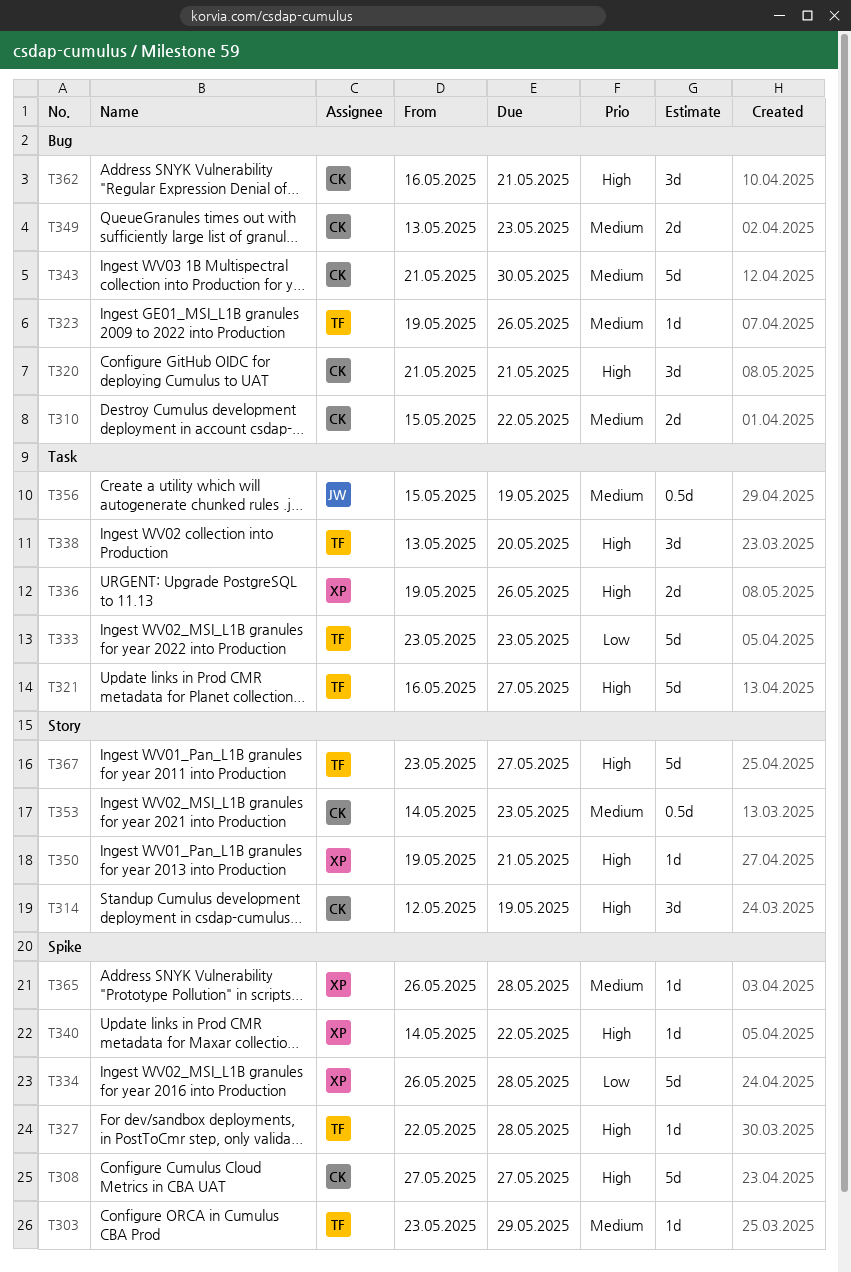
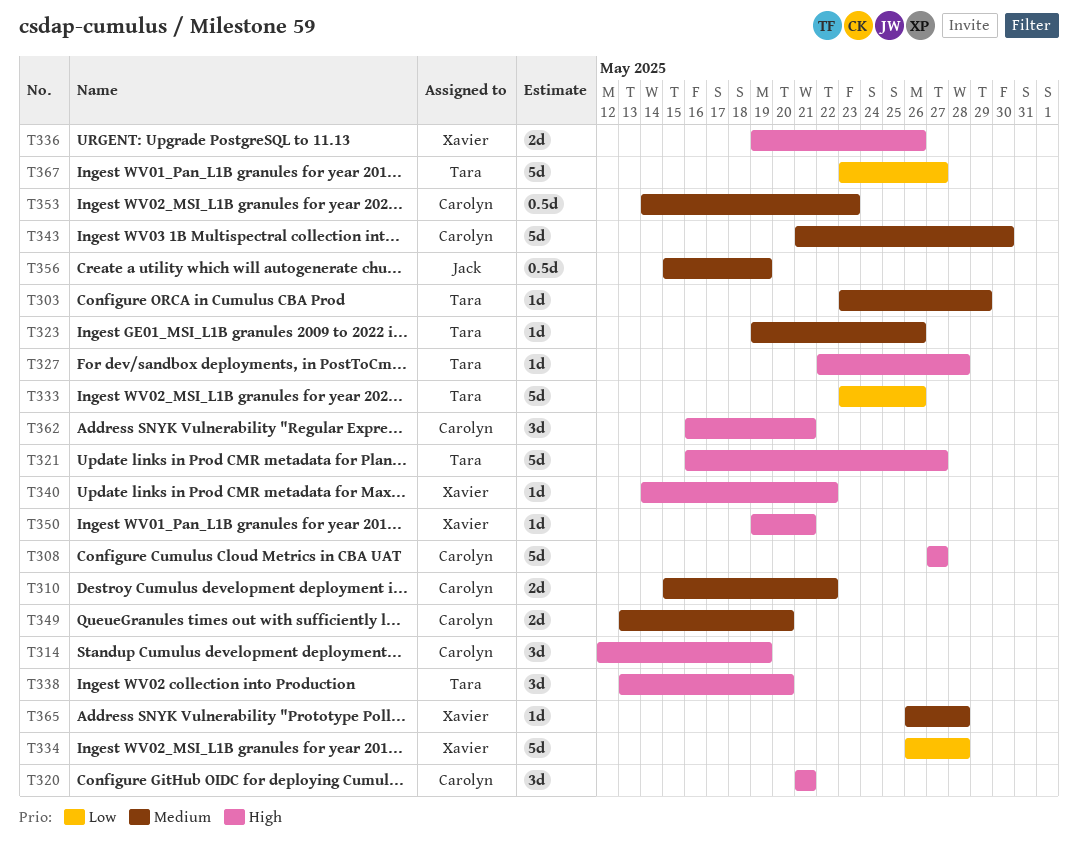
T333, due: May 23 -> May 26
T349, due: May 23 -> May 20
T367, priority: High -> Low

